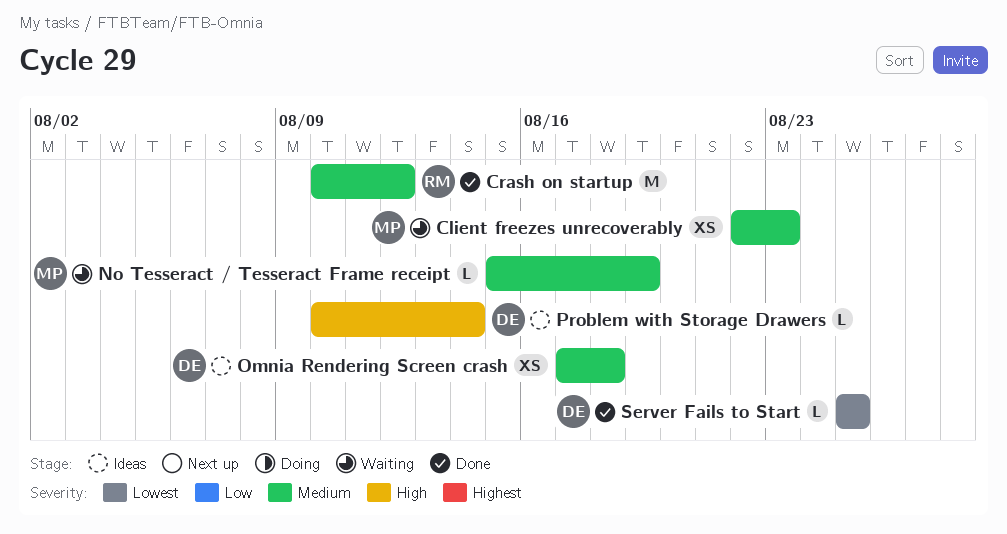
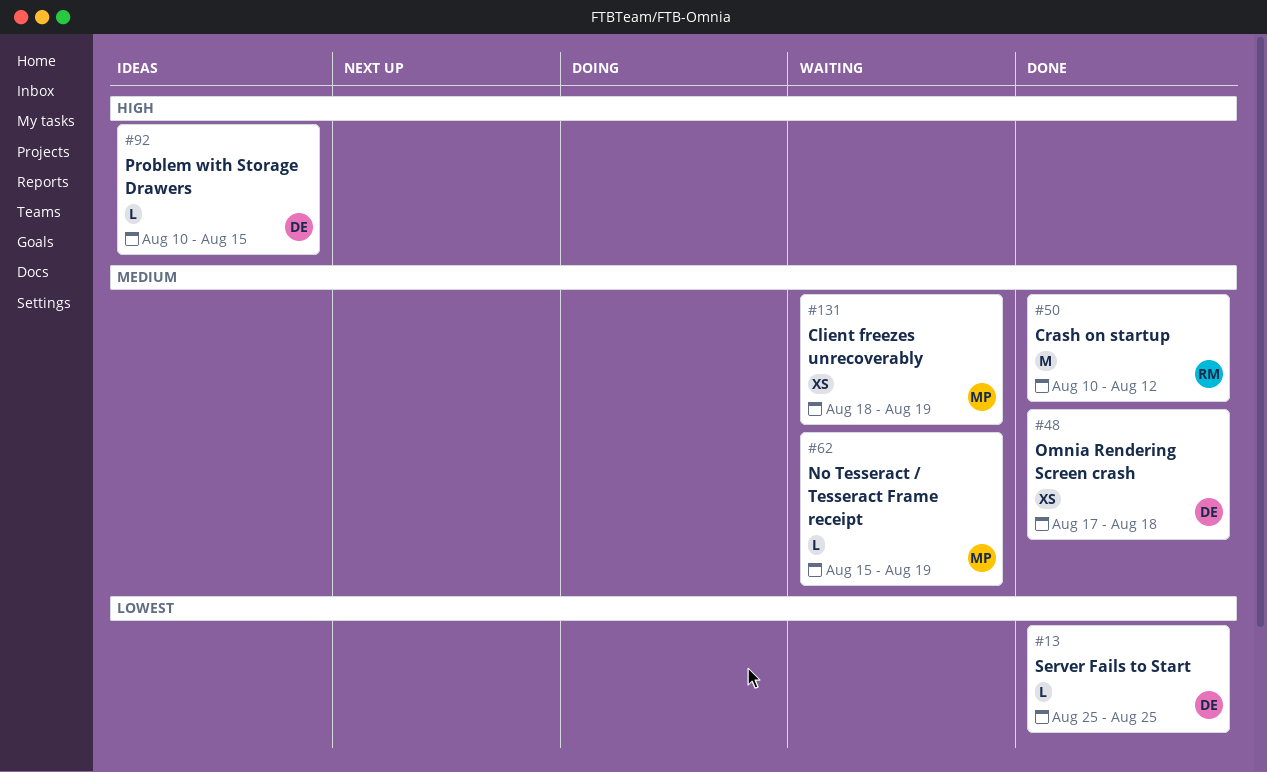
Client freezes unrecoverably, start: Aug 22 -> Aug 18
Client freezes unrecoverably, due: Aug 23 -> Aug 19
Omnia Rendering Screen crash, status: Ideas -> Done
Problem with Storage Drawers, due: Aug 14 -> Aug 15

